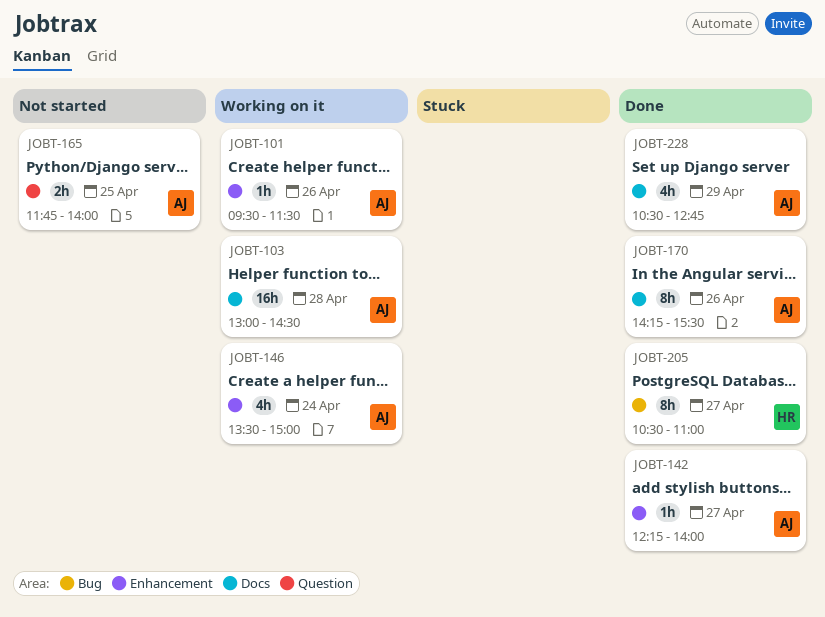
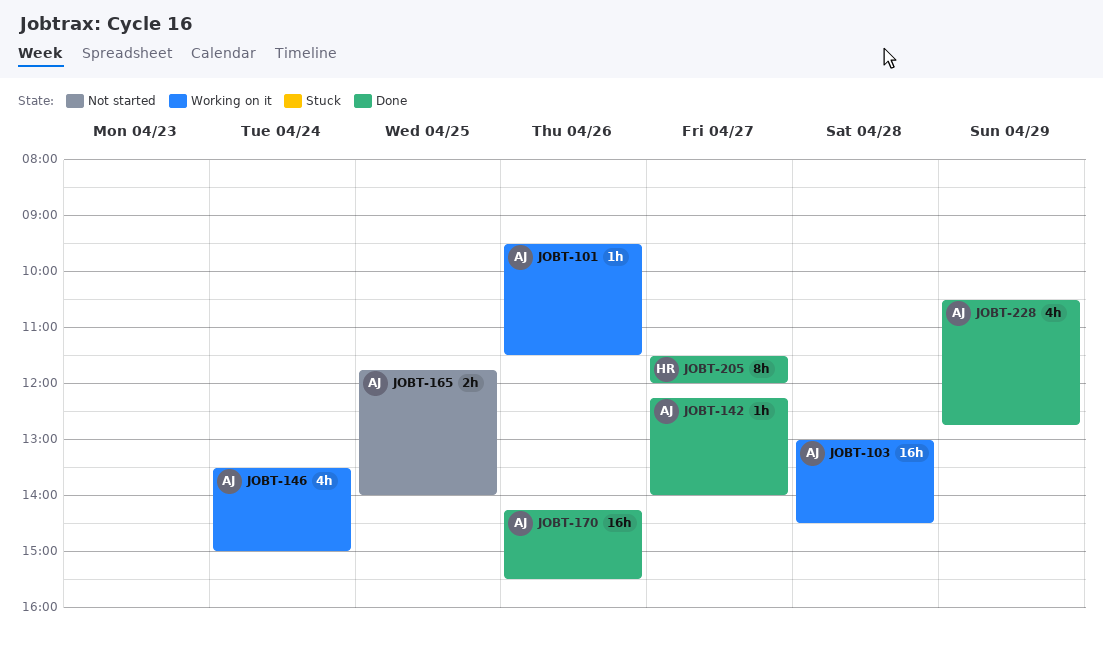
JOBT-170, estimate: 8h -> 16h
JOBT-205, begins: 10:30 -> 11:30
JOBT-205, ends: 11:00 -> 12:00

